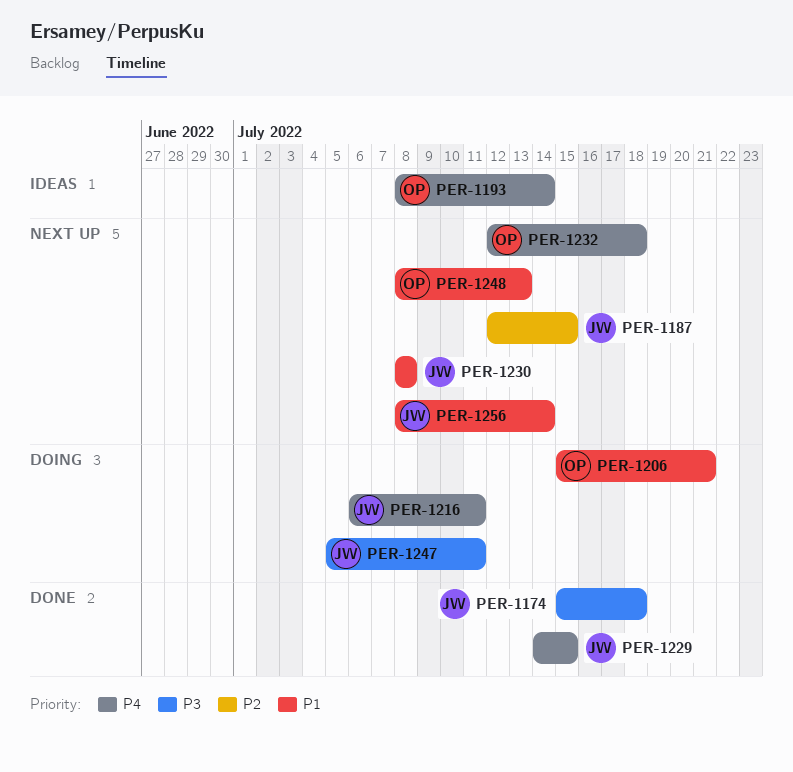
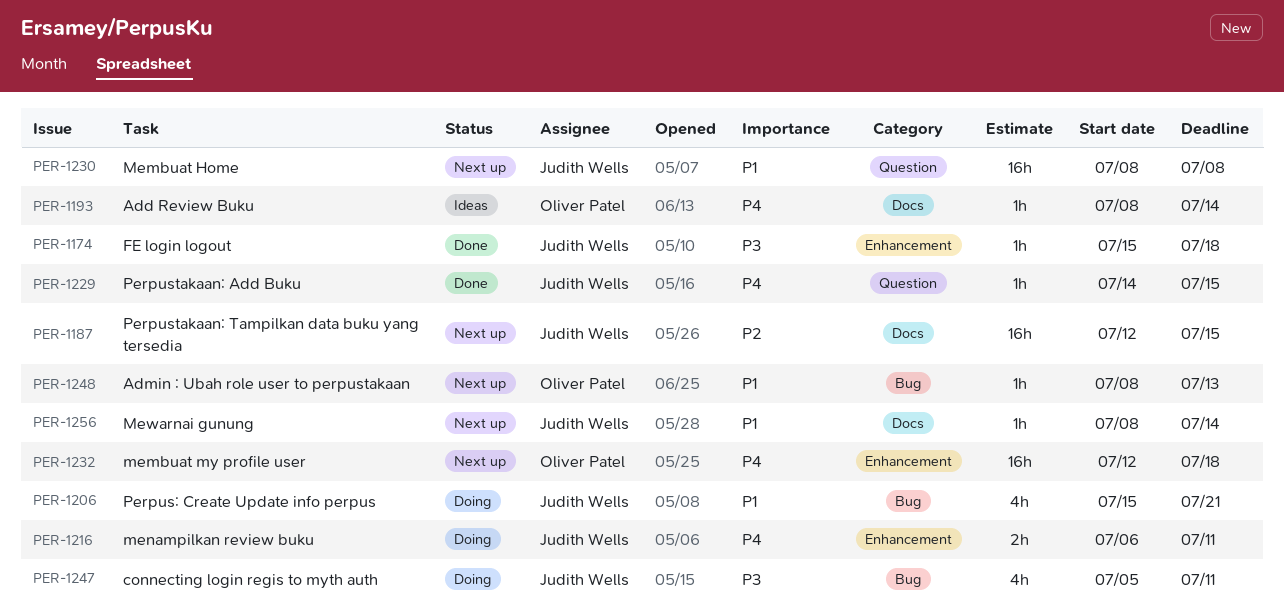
PER-1206, owner: Oliver Patel -> Judith Wells

